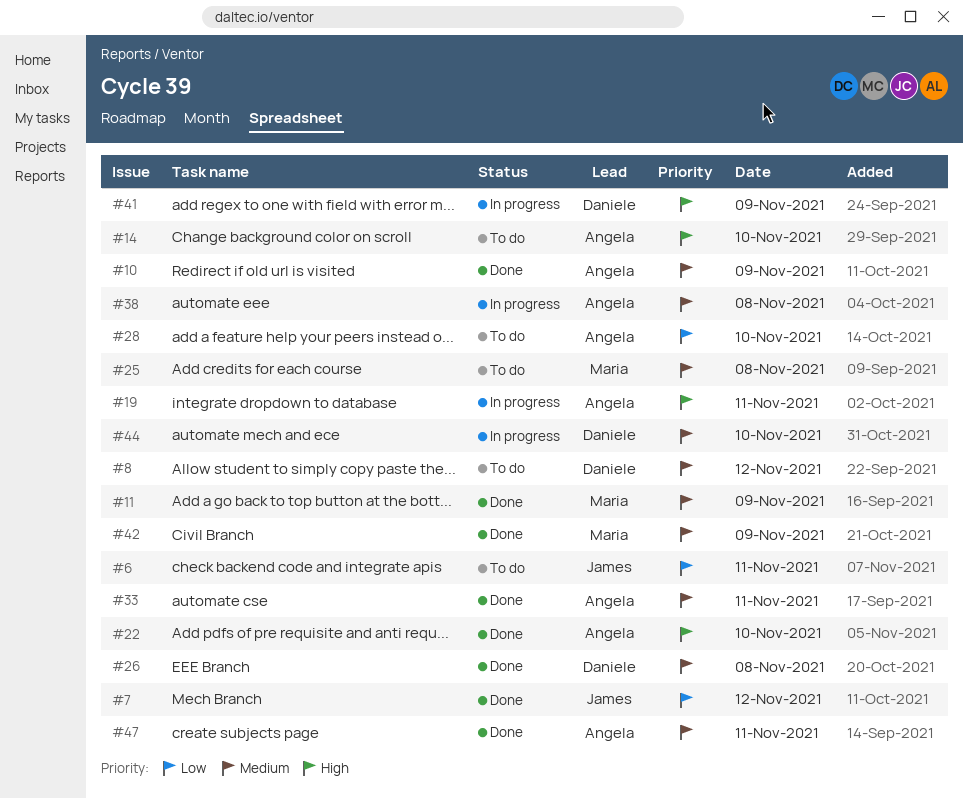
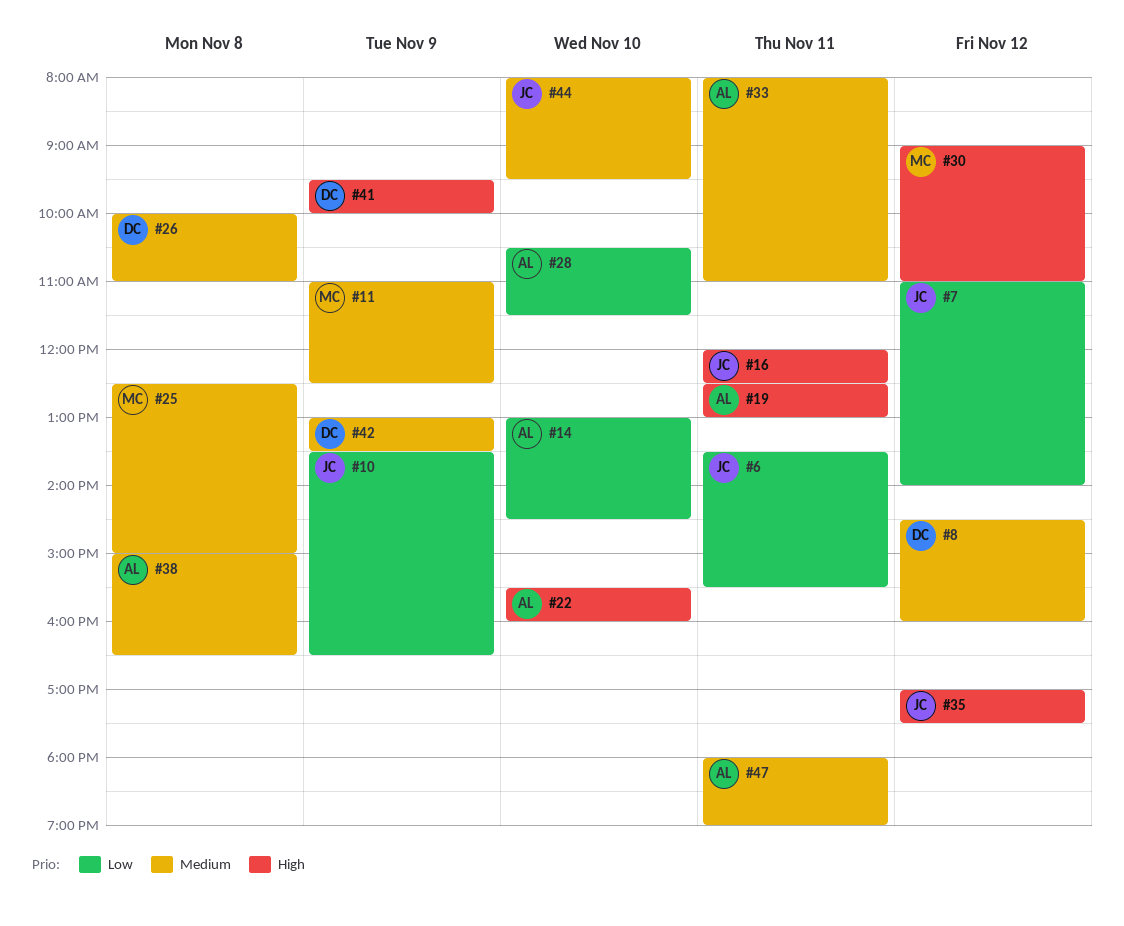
#10, owner: Angela -> James
#10, priority: Medium -> Low
#14, priority: High -> Low
#16: none -> present
#30: none -> present
#35: none -> present
#42, owner: Maria -> Daniele
#44, owner: Daniele -> James

